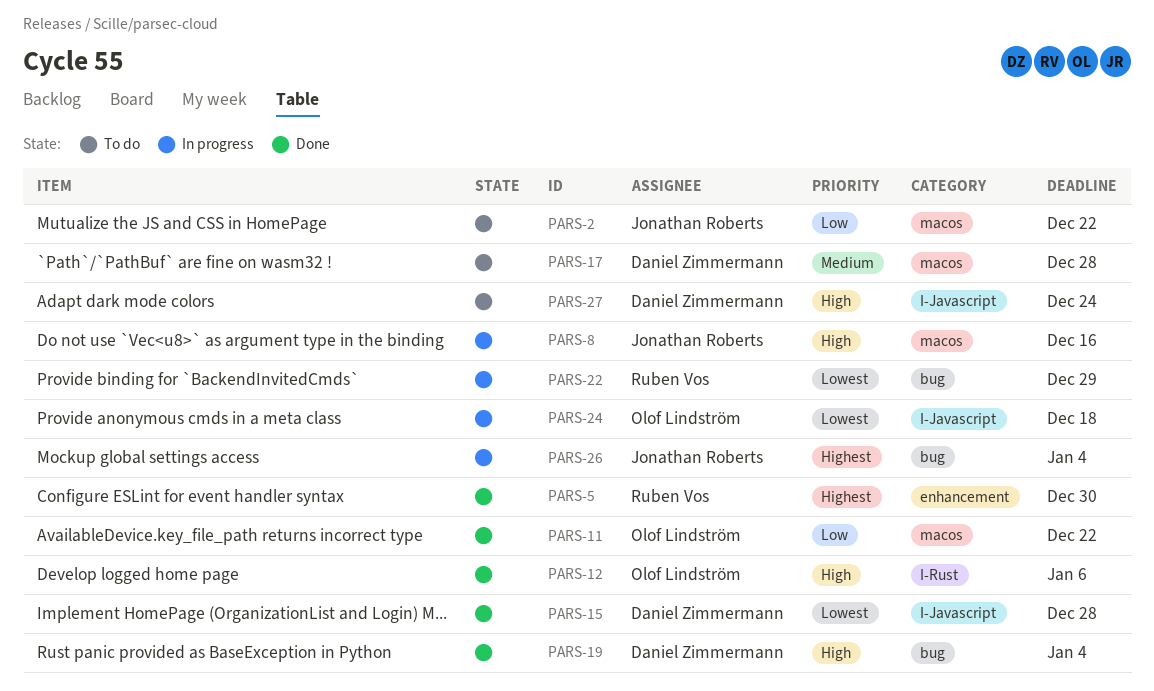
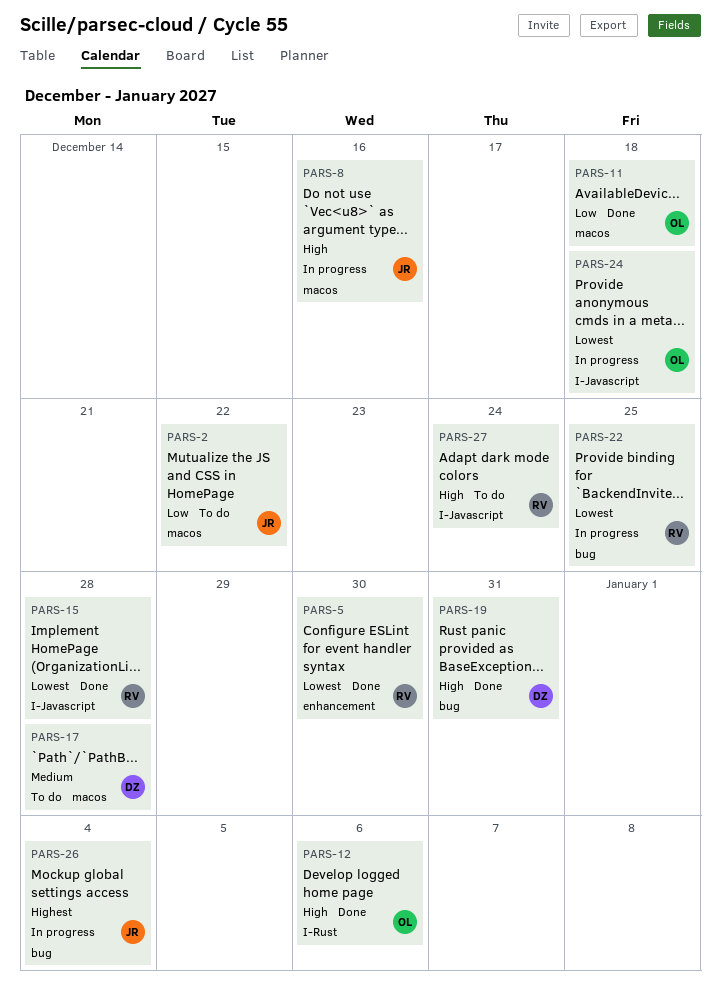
PARS-5, priority: Highest -> Lowest
PARS-11, due: Dec 22 -> Dec 18
PARS-15, owner: Daniel Zimmermann -> Ruben Vos
PARS-19, due: Jan 4 -> Dec 31
PARS-22, due: Dec 29 -> Dec 25
PARS-27, owner: Daniel Zimmermann -> Ruben Vos

